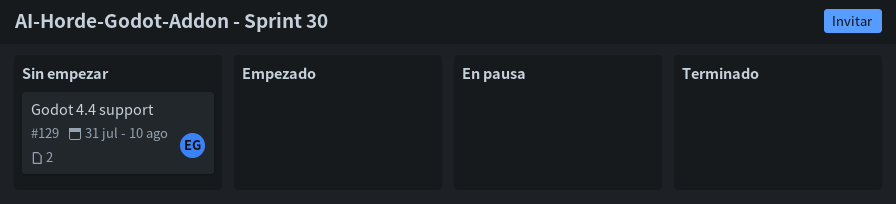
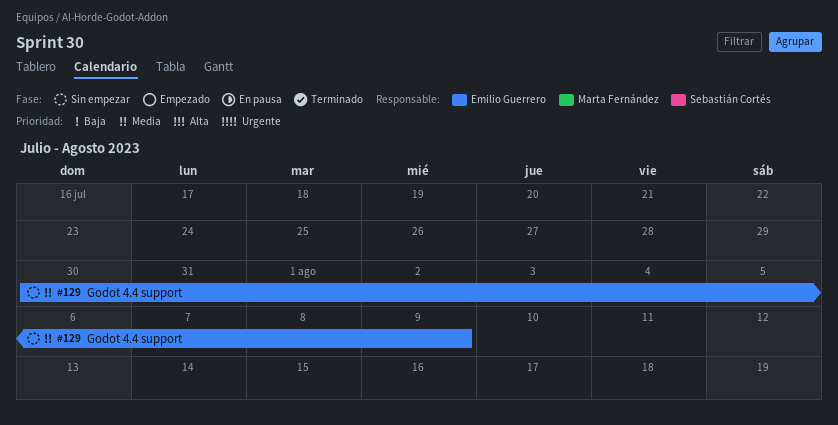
#129, start: Jul 31 -> Jul 30
#129, due: Aug 10 -> Aug 9

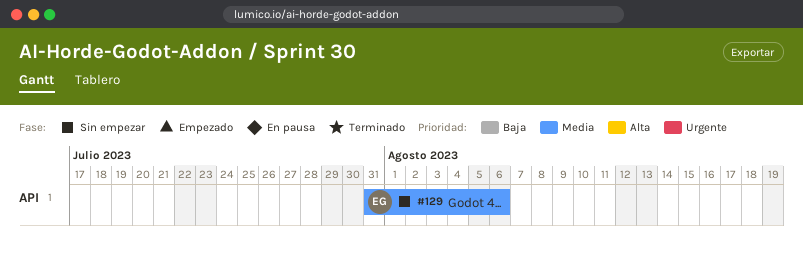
#129, start: Jul 30 -> Jul 31
#129, due: Aug 9 -> Aug 6

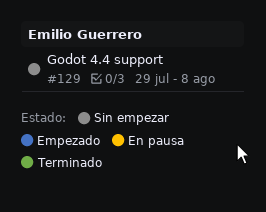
#129, start: Jul 31 -> Jul 29
#129, due: Aug 6 -> Aug 8

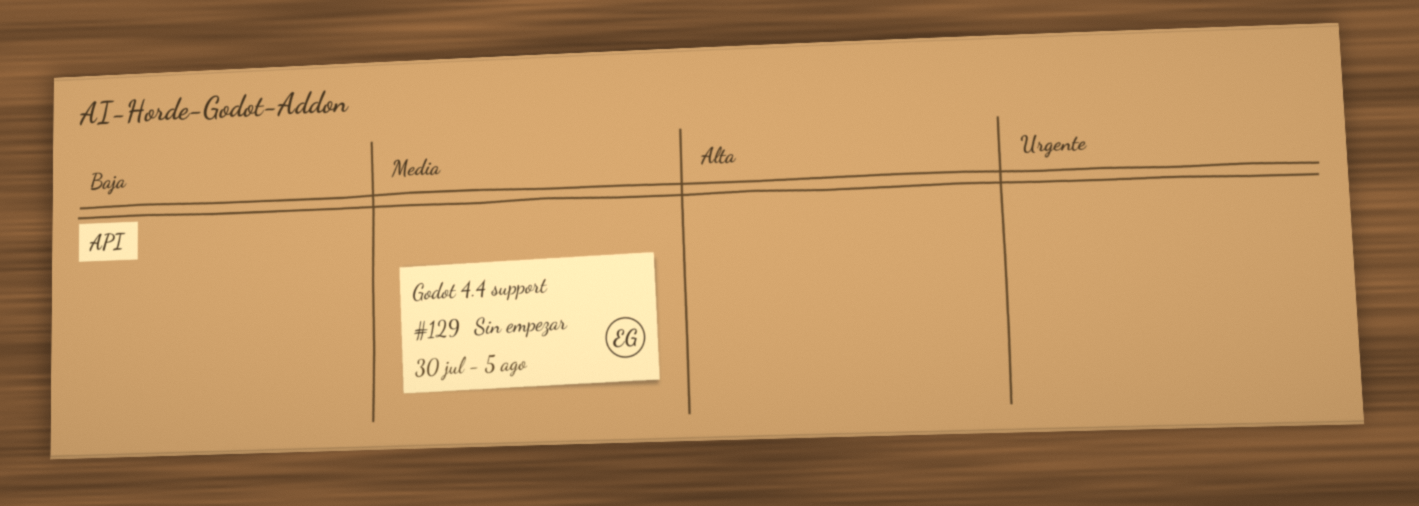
#129, start: Jul 29 -> Jul 30
#129, due: Aug 8 -> Aug 5

